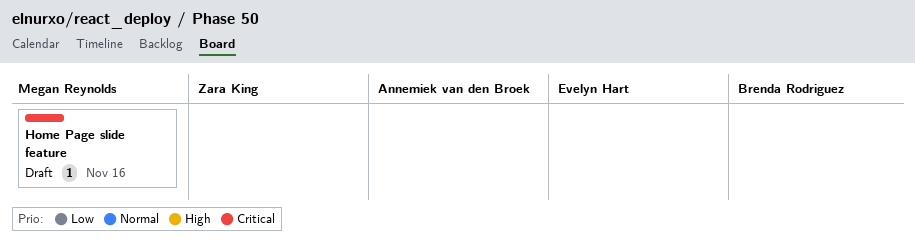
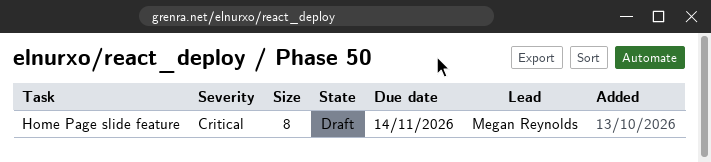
Home Page slide feature, estimate: 1 -> 8
Home Page slide feature, due: Nov 16 -> Nov 14

